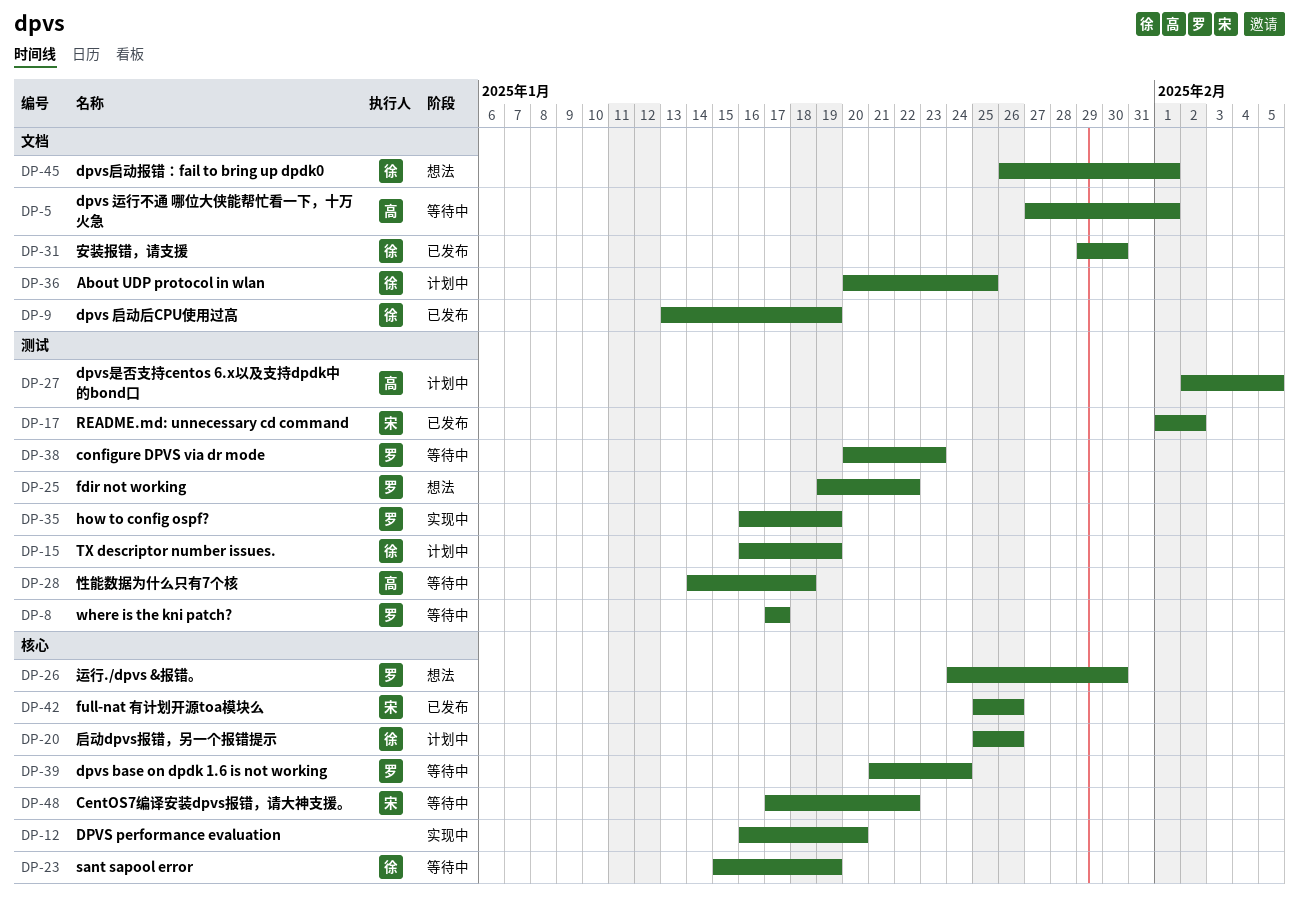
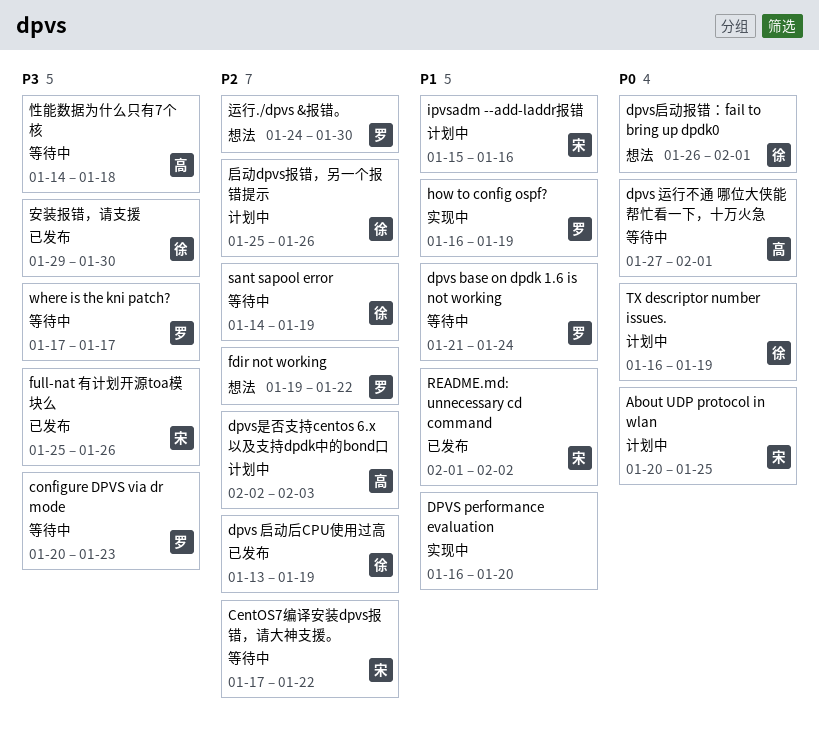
About UDP protocol in wlan, owner: 徐 -> 宋
dpvs是否支持centos 6.x以及支持dpdk中的bond口, due: Feb 5 -> Feb 3
ipvsadm --add-laddr报错: none -> present
sant sapool error, start: Jan 15 -> Jan 14

